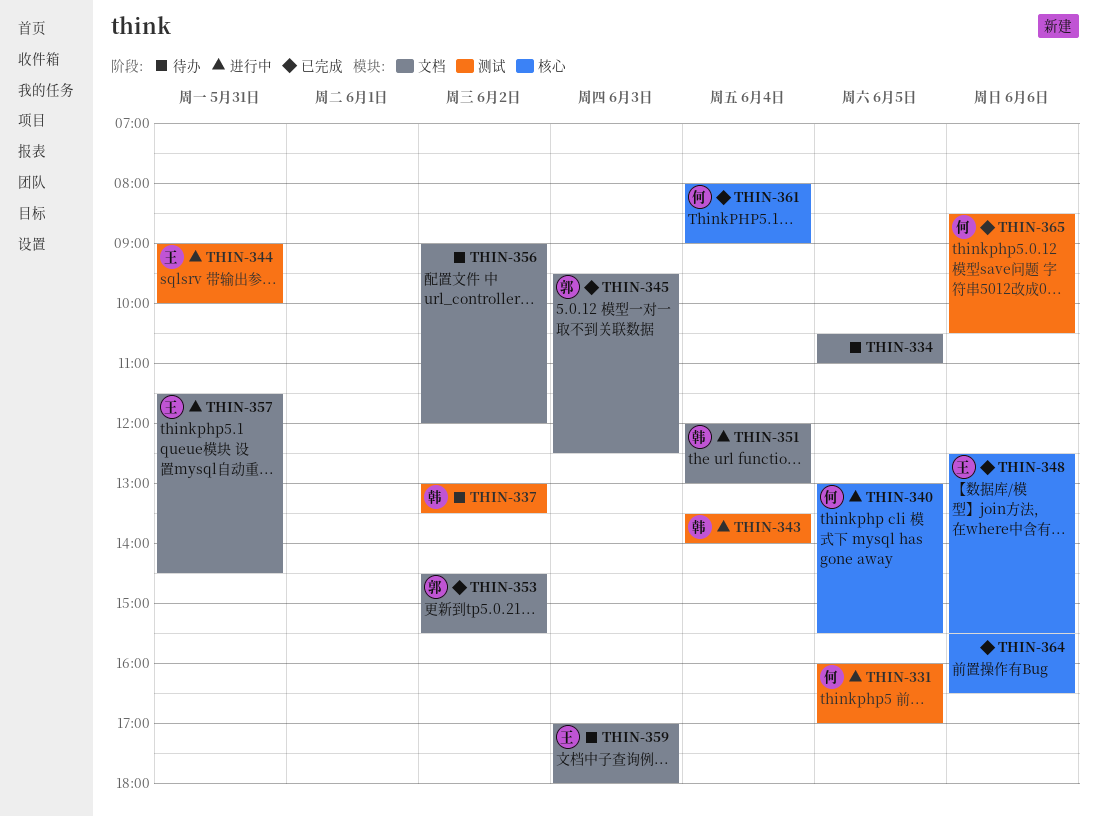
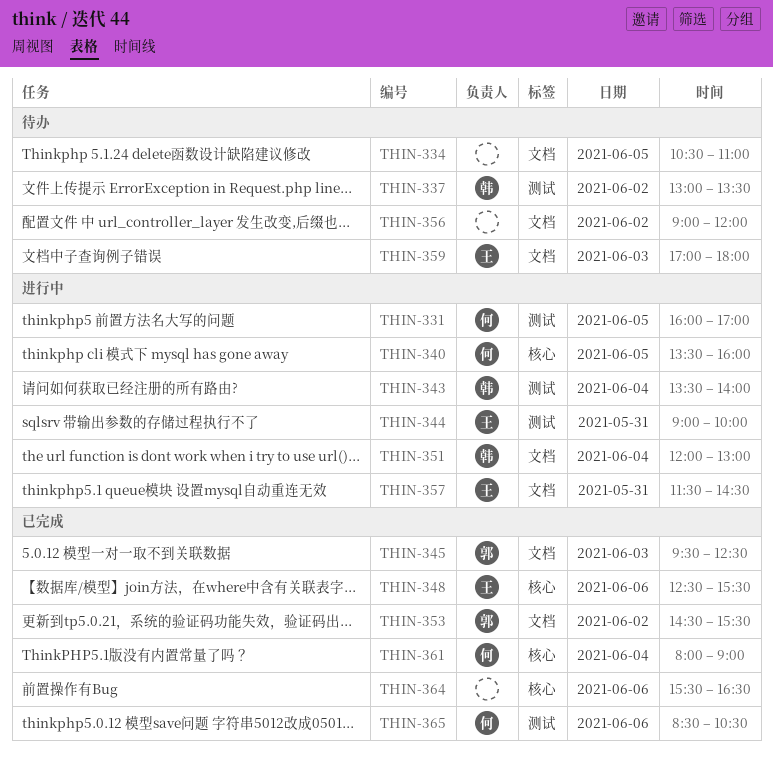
THIN-340, begins: 13:00 -> 13:30
THIN-340, ends: 15:30 -> 16:00

